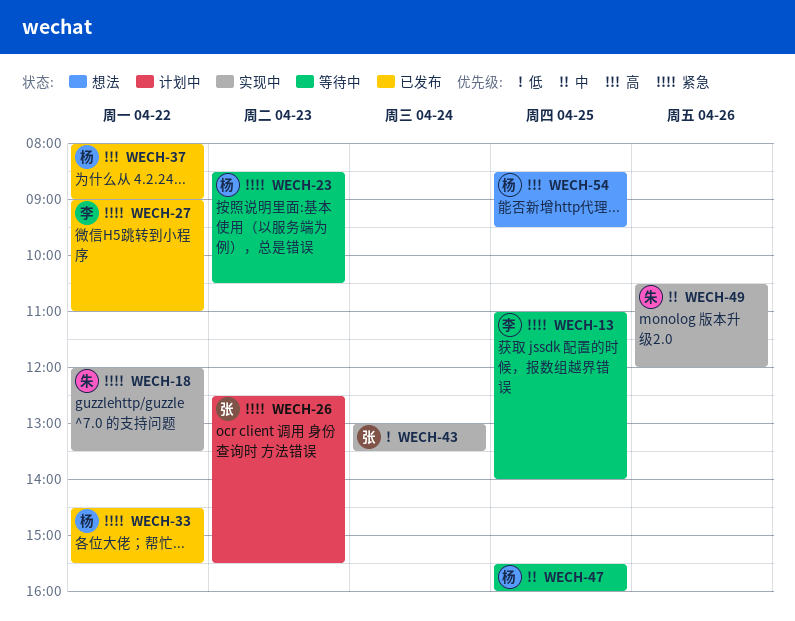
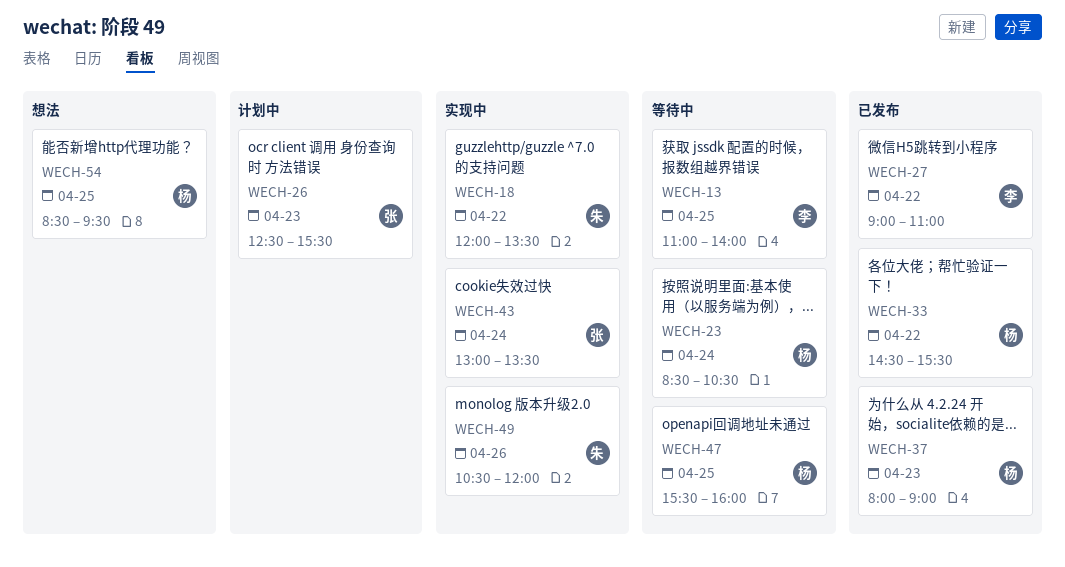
WECH-23, day: Apr 23 -> Apr 24
WECH-37, day: Apr 22 -> Apr 23

